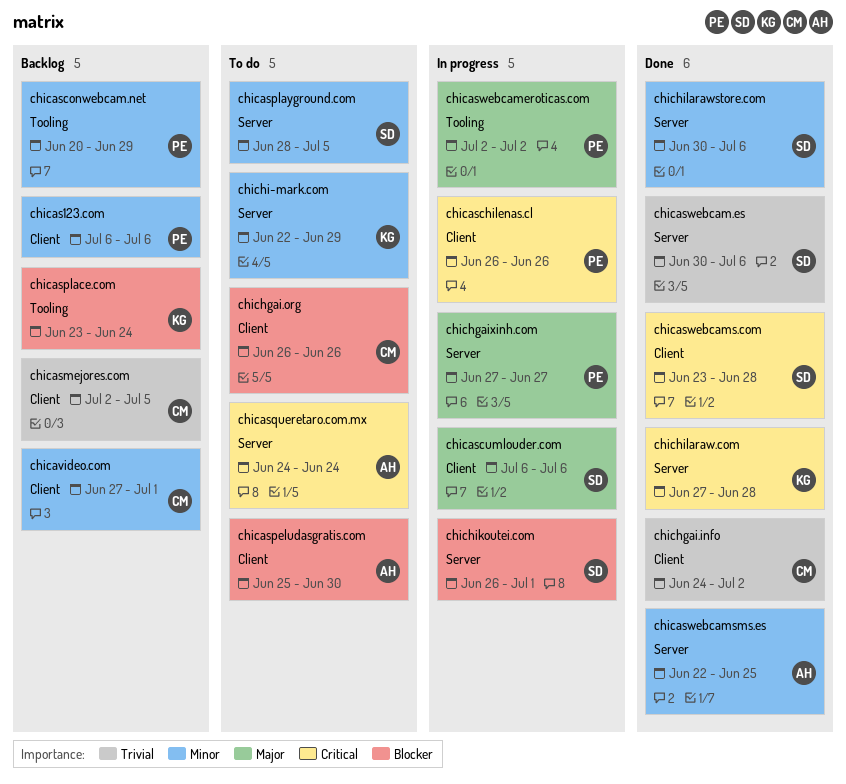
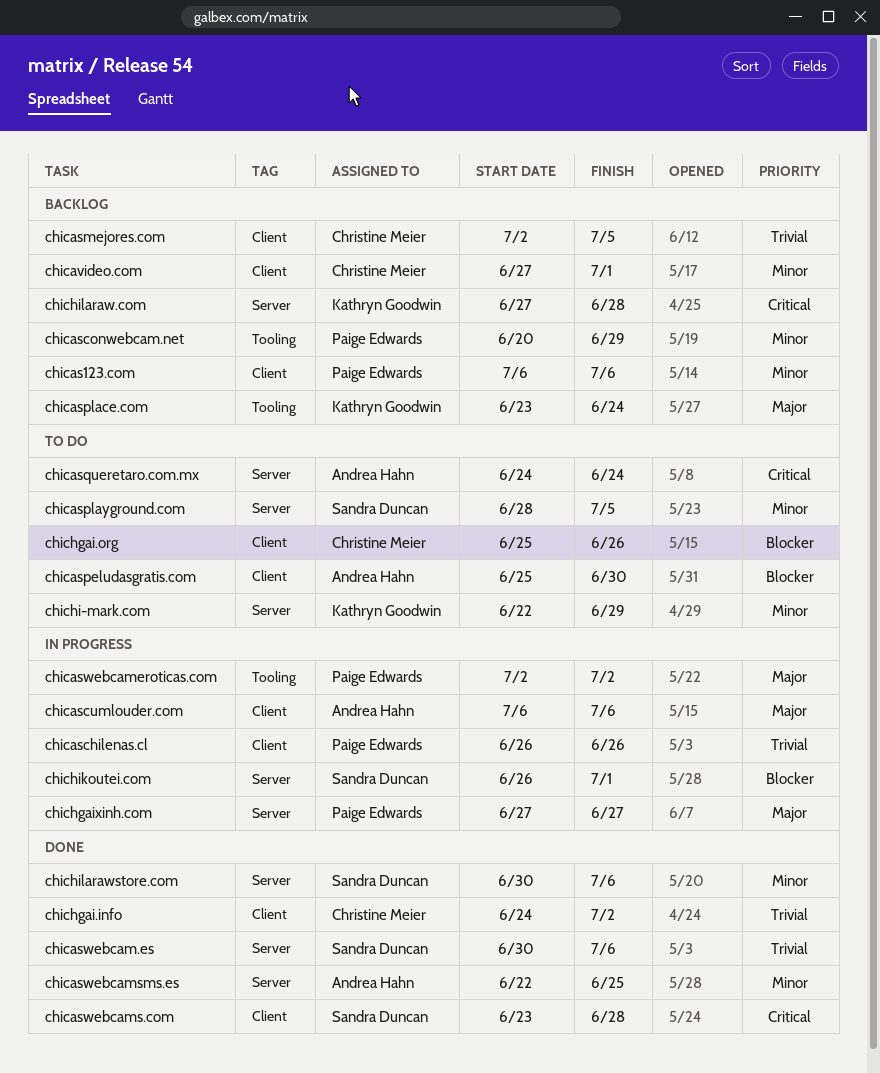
chicaschilenas.cl, priority: Critical -> Trivial
chicascumlouder.com, owner: Sandra Duncan -> Andrea Hahn
chicasplace.com, priority: Blocker -> Major
chichgai.org, start: Jun 26 -> Jun 25
chichilaraw.com, status: Done -> Backlog

